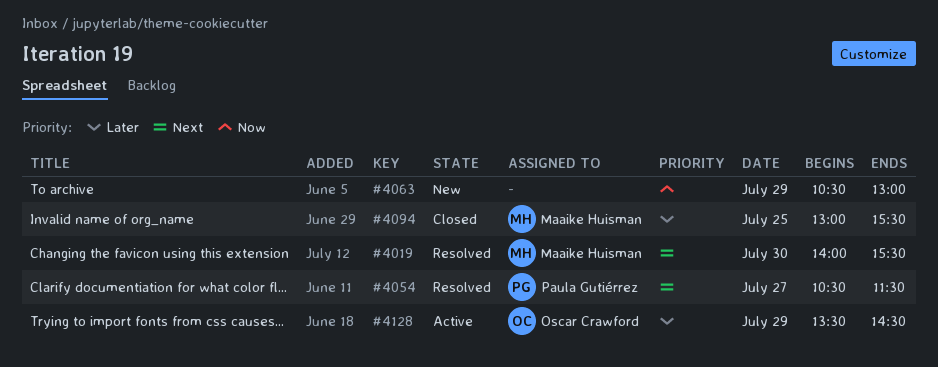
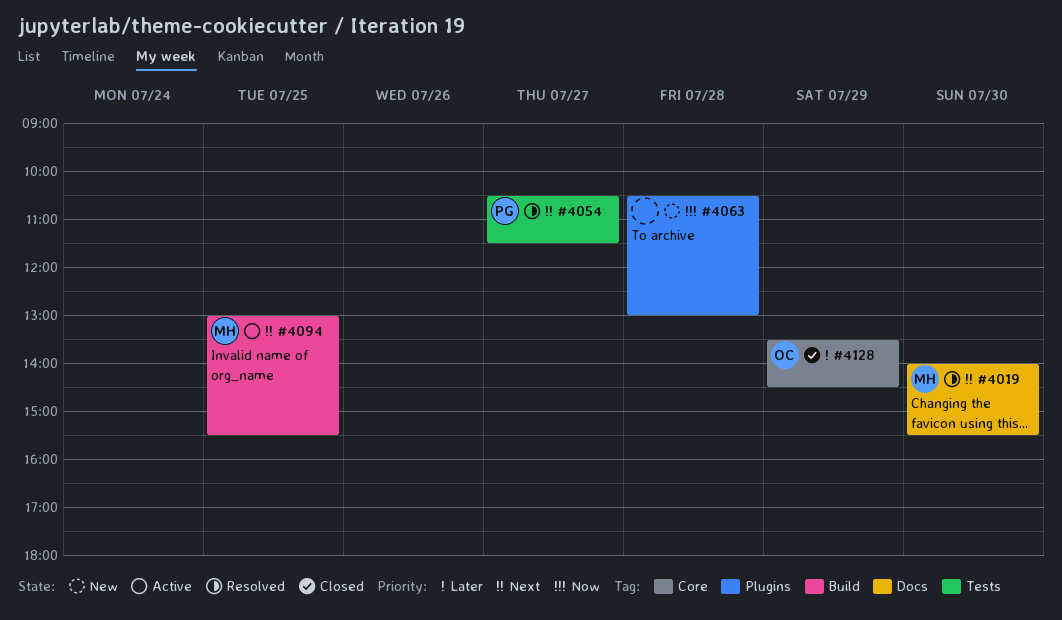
#4063, day: Jul 29 -> Jul 28
#4094, status: Closed -> Active
#4094, priority: Later -> Next
#4128, status: Active -> Closed

